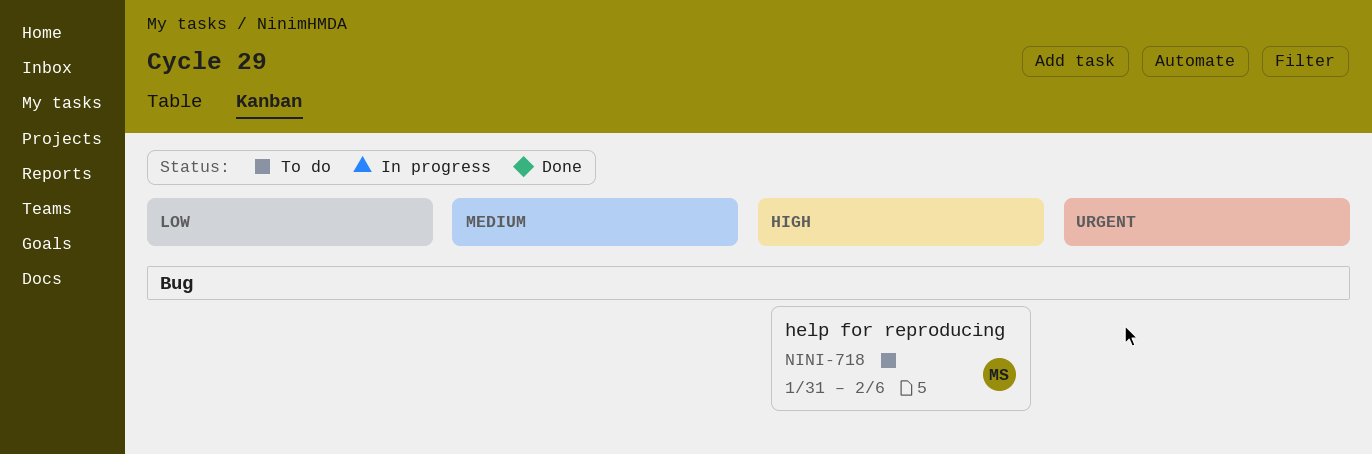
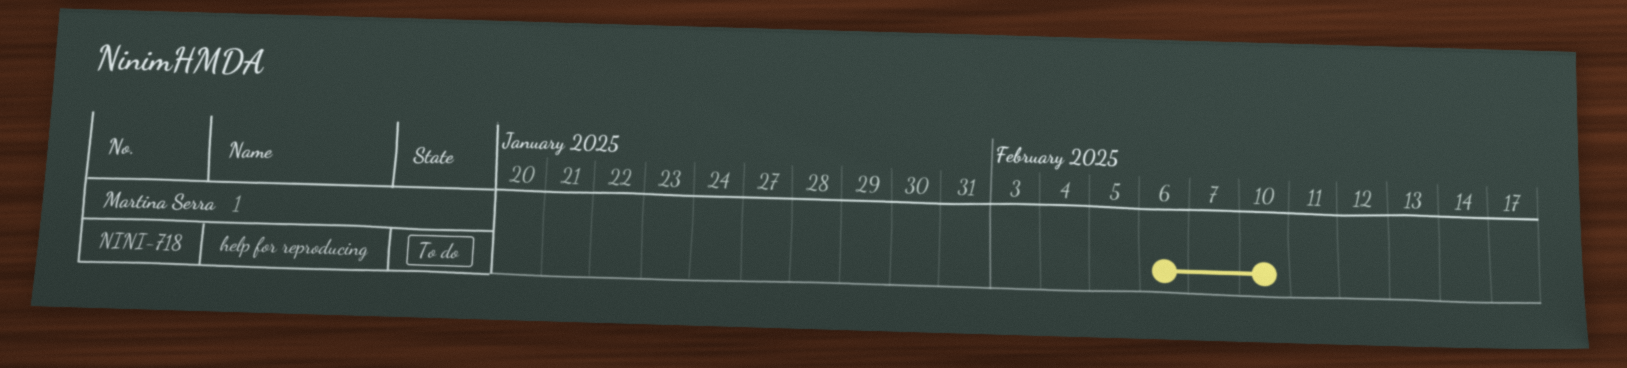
NINI-718, start: Jan 31 -> Feb 6
NINI-718, due: Feb 6 -> Feb 10

